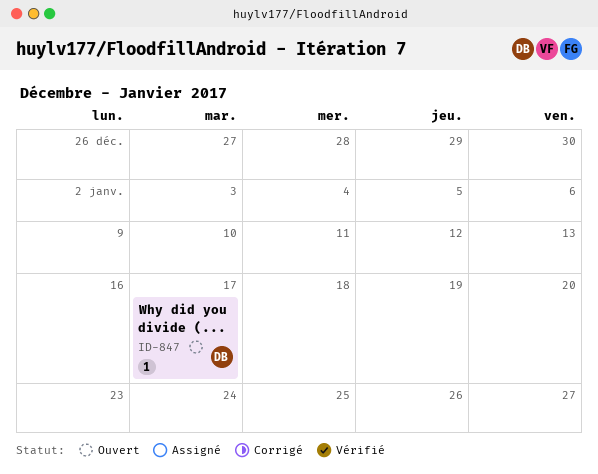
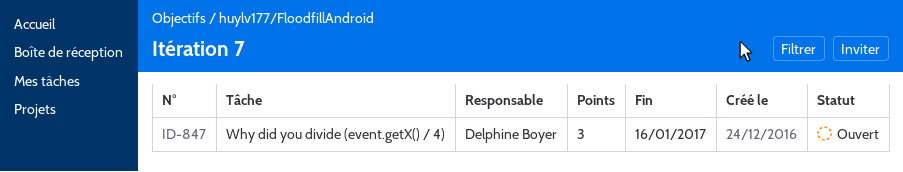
ID-847, estimate: 1 -> 3
ID-847, due: Jan 17 -> Jan 16

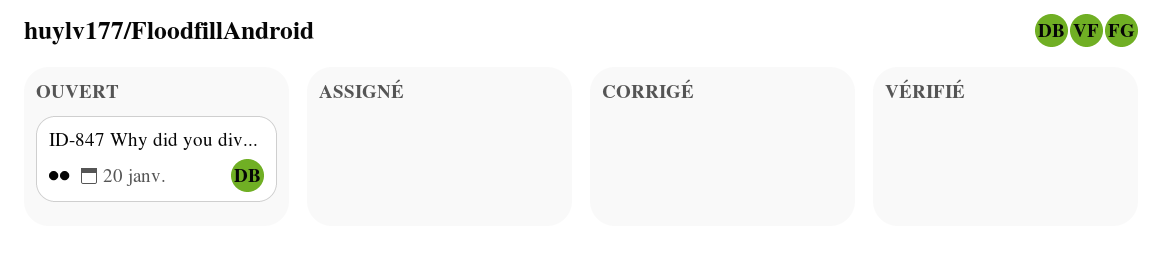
ID-847, estimate: 3 -> 2
ID-847, due: Jan 16 -> Jan 20

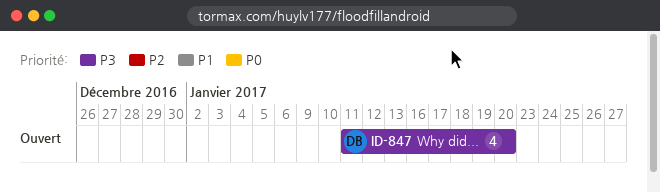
ID-847, estimate: 2 -> 4

